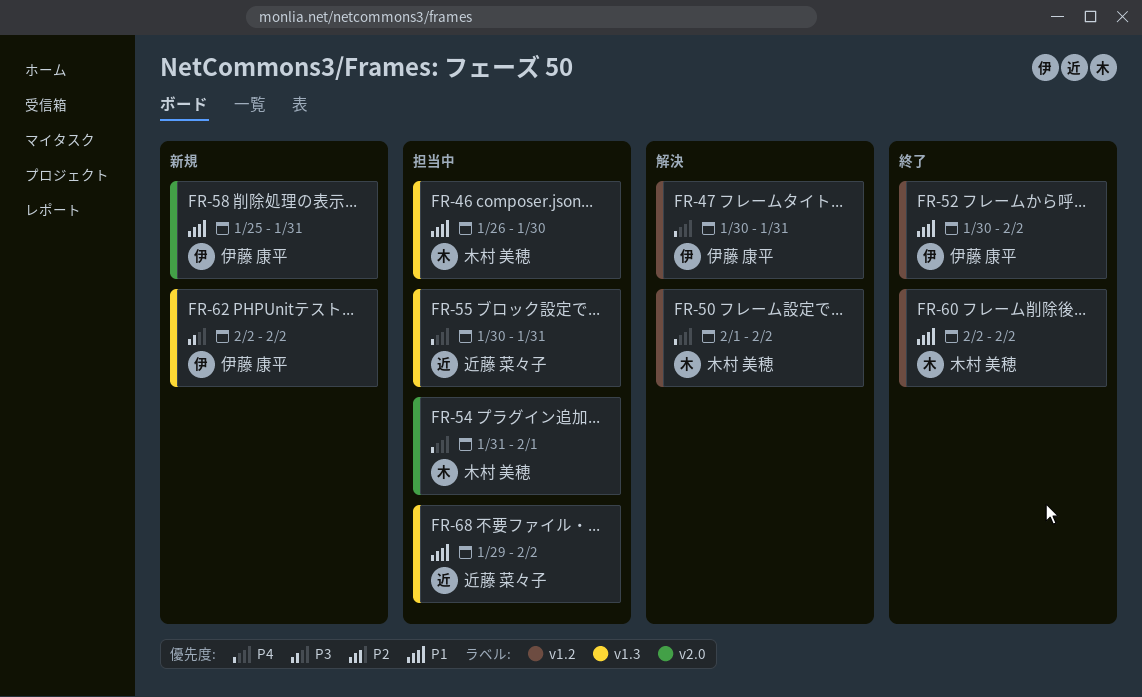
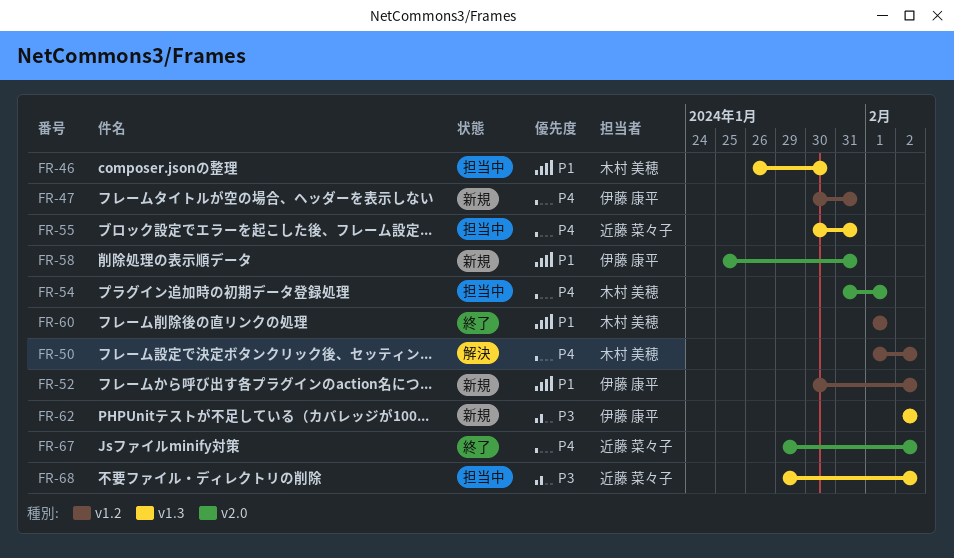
FR-47, status: 解決 -> 新規
FR-52, status: 終了 -> 新規
FR-60, start: Feb 2 -> Feb 1
FR-60, due: Feb 2 -> Feb 1
FR-67: none -> present
FR-68, priority: P1 -> P3

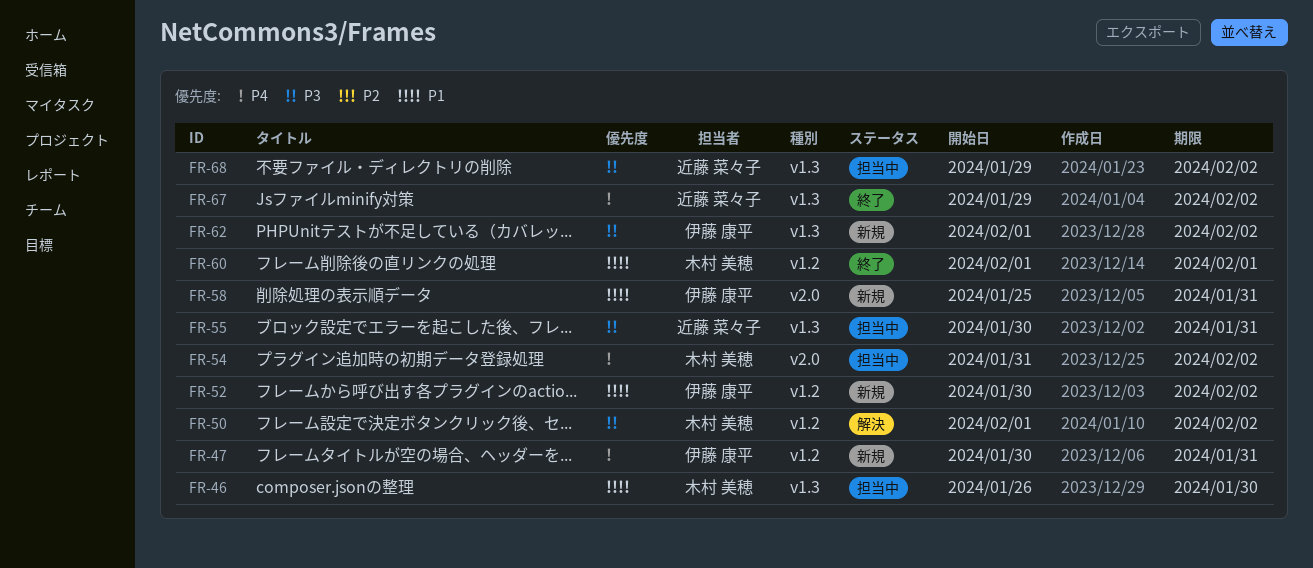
FR-50, priority: P4 -> P3
FR-54, due: Feb 1 -> Feb 2
FR-55, priority: P4 -> P3
FR-62, start: Feb 2 -> Feb 1
FR-67, label: v2.0 -> v1.3

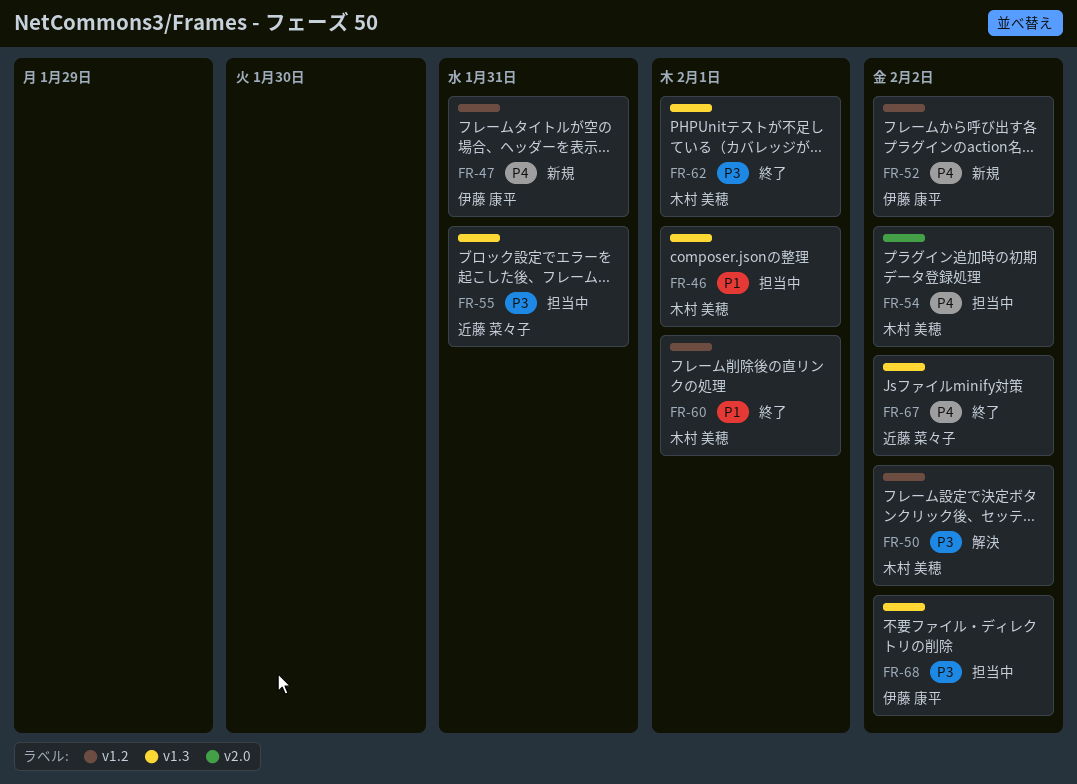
FR-46, due: Jan 30 -> Feb 1
FR-52, priority: P1 -> P4
FR-58: present -> none
FR-62, status: 新規 -> 終了
FR-62, owner: 伊藤 康平 -> 木村 美穂
FR-62, due: Feb 2 -> Feb 1
FR-68, owner: 近藤 菜々子 -> 伊藤 康平

